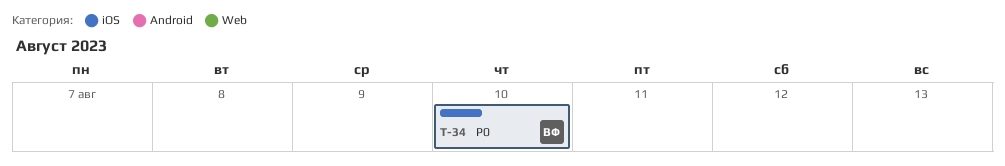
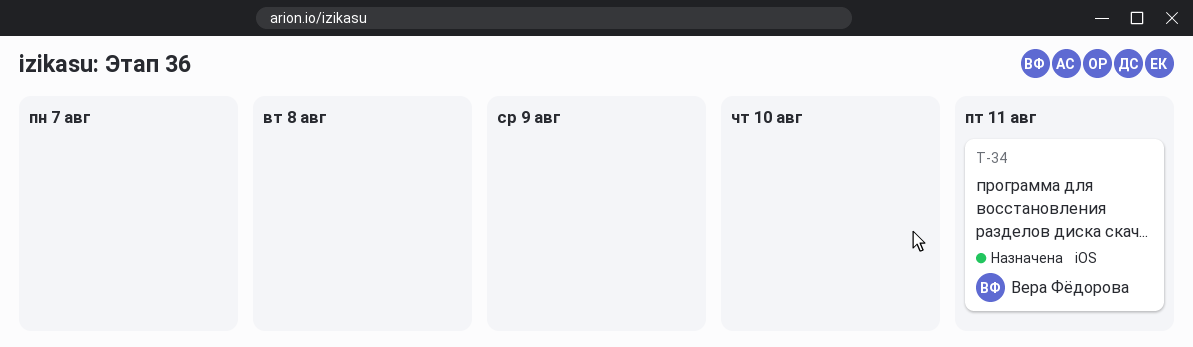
T-34, due: Aug 10 -> Aug 11

